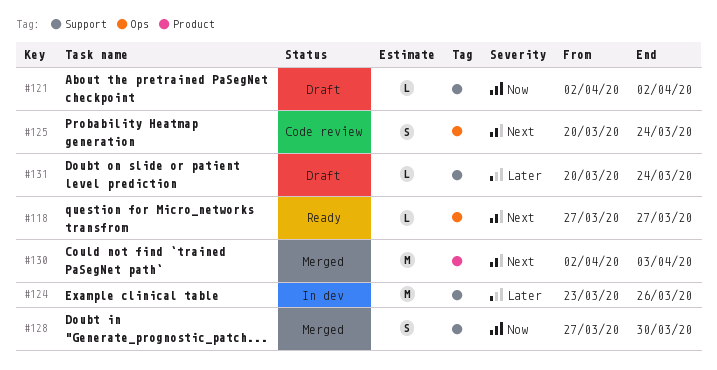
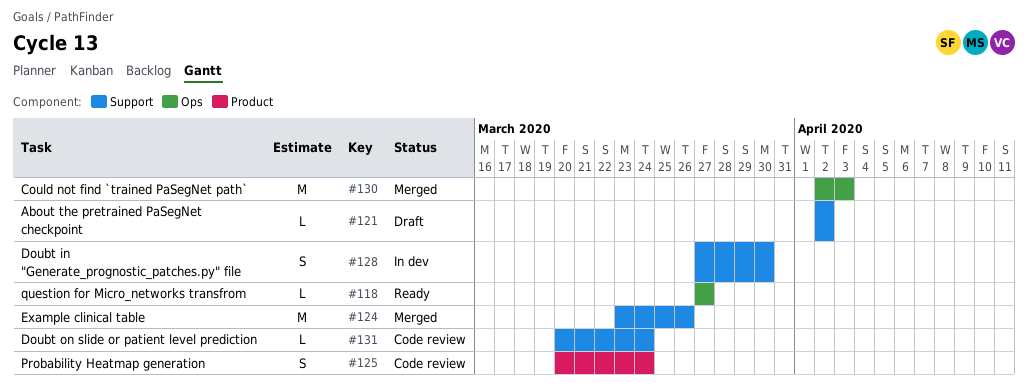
#124, status: In dev -> Merged
#125, label: Ops -> Product
#128, status: Merged -> In dev
#130, label: Product -> Ops
#131, status: Draft -> Code review

